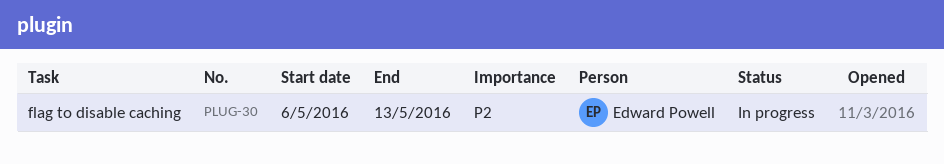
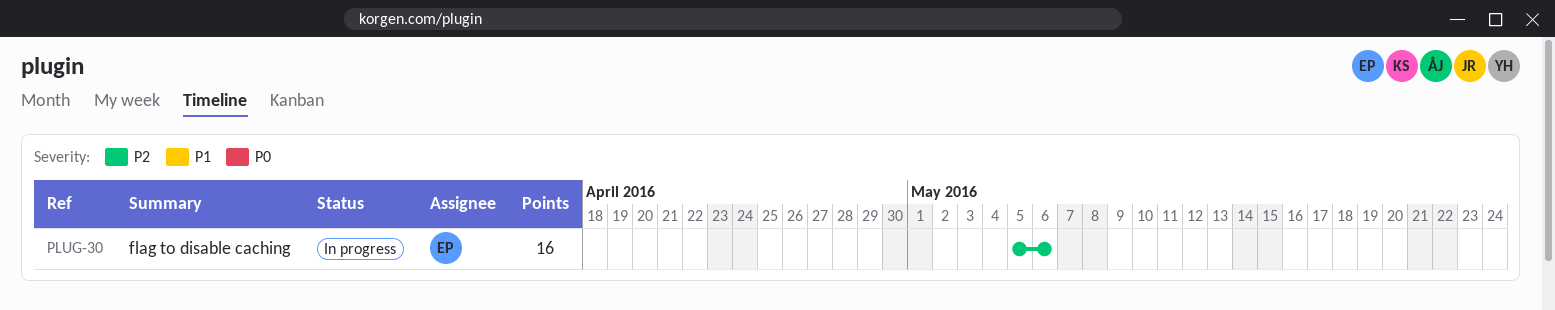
PLUG-30, start: May 6 -> May 5
PLUG-30, due: May 13 -> May 6

